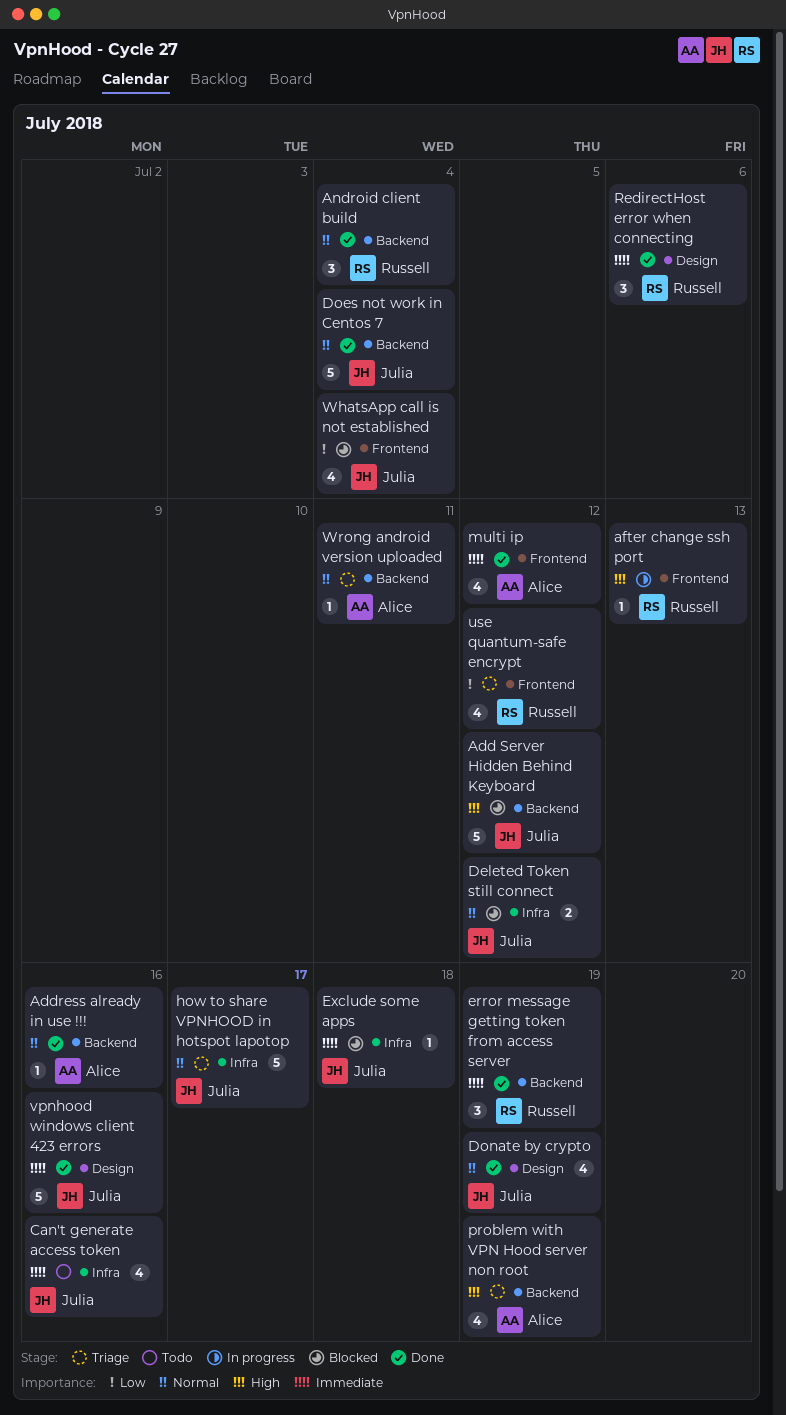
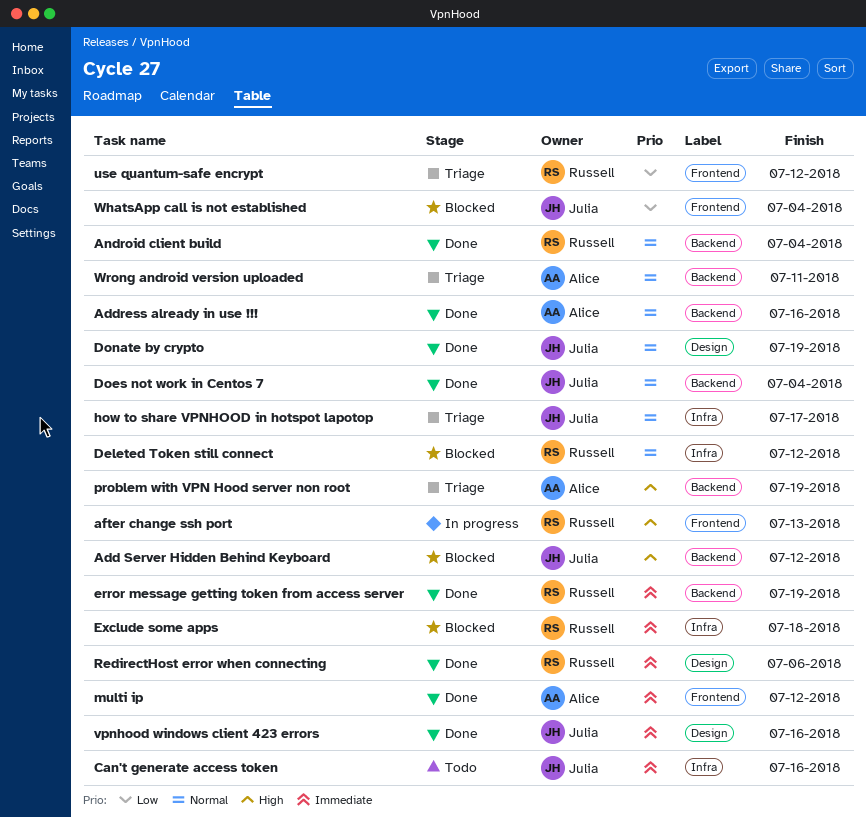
Deleted Token still connect, owner: Julia -> Russell
Exclude some apps, owner: Julia -> Russell

